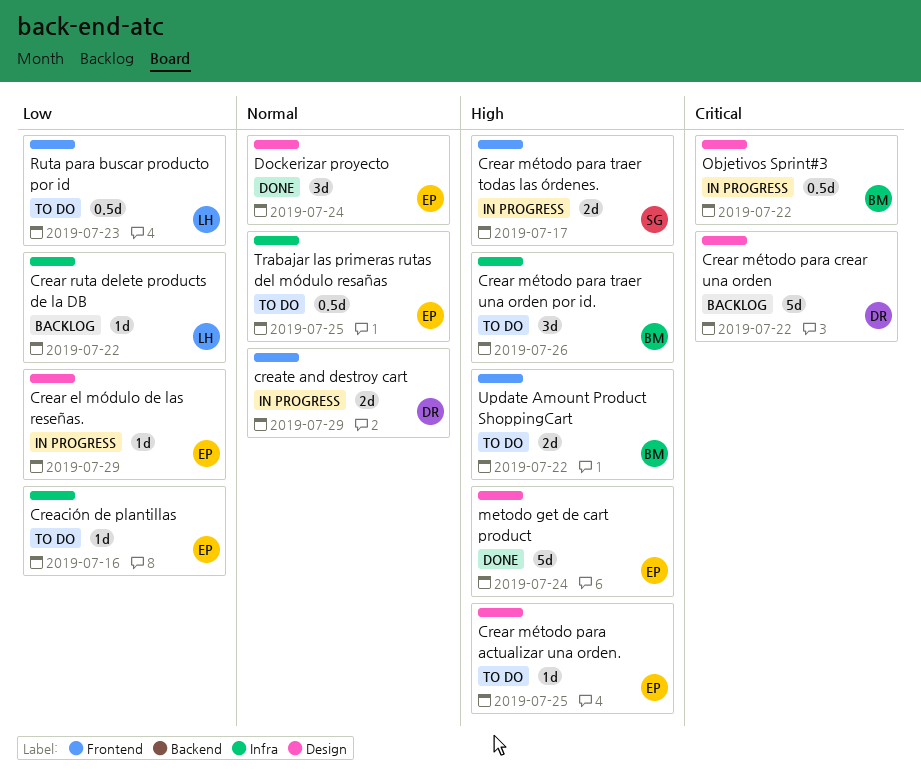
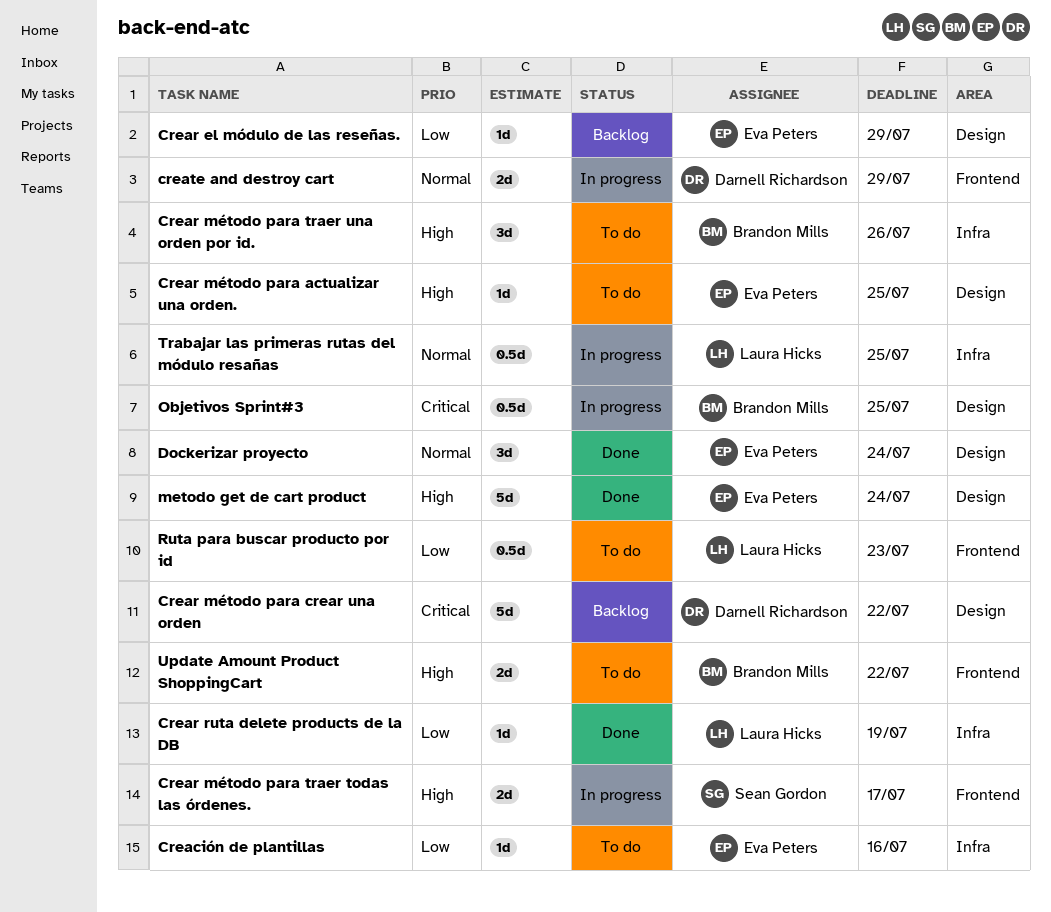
Crear el módulo de las reseñas., status: In progress -> Backlog
Crear ruta delete products de la DB, status: Backlog -> Done
Crear ruta delete products de la DB, due: Jul 22 -> Jul 19
Objetivos Sprint#3, due: Jul 22 -> Jul 25
Trabajar las primeras rutas del módulo resañas, status: To do -> In progress
Trabajar las primeras rutas del módulo resañas, owner: Eva Peters -> Laura Hicks

